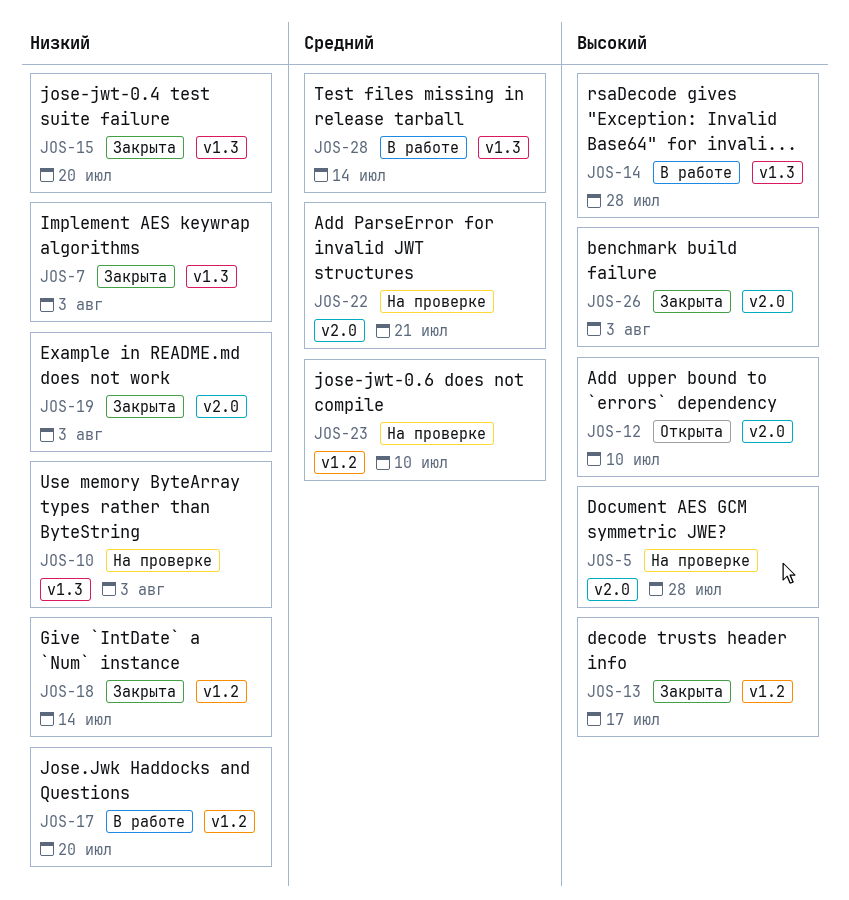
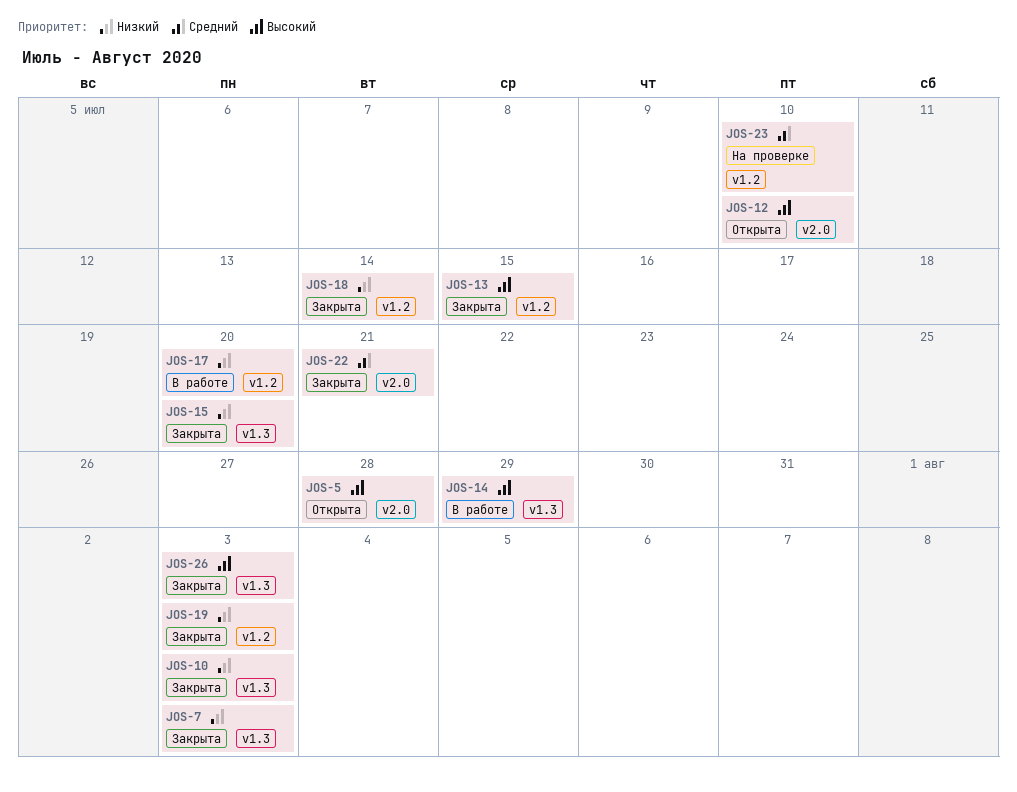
JOS-5, status: На проверке -> Открыта
JOS-10, status: На проверке -> Закрыта
JOS-13, due: Jul 17 -> Jul 15
JOS-14, due: Jul 28 -> Jul 29
JOS-19, label: v2.0 -> v1.2
JOS-22, status: На проверке -> Закрыта
JOS-26, label: v2.0 -> v1.3
JOS-28: present -> none

